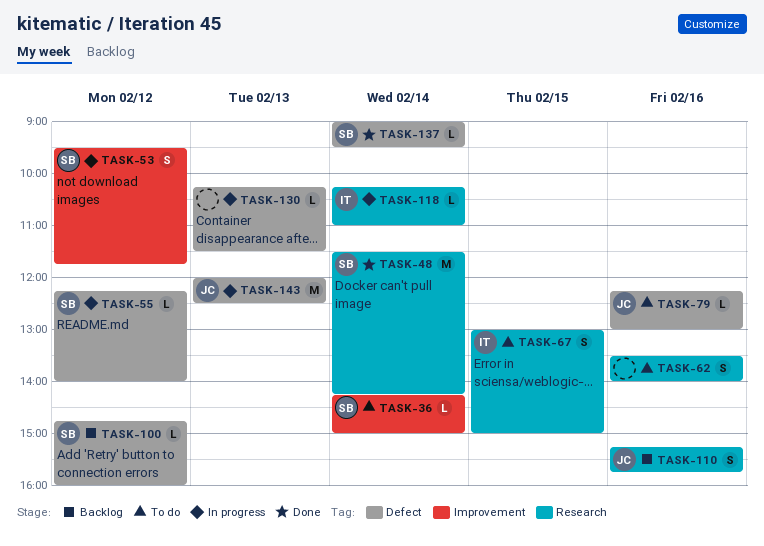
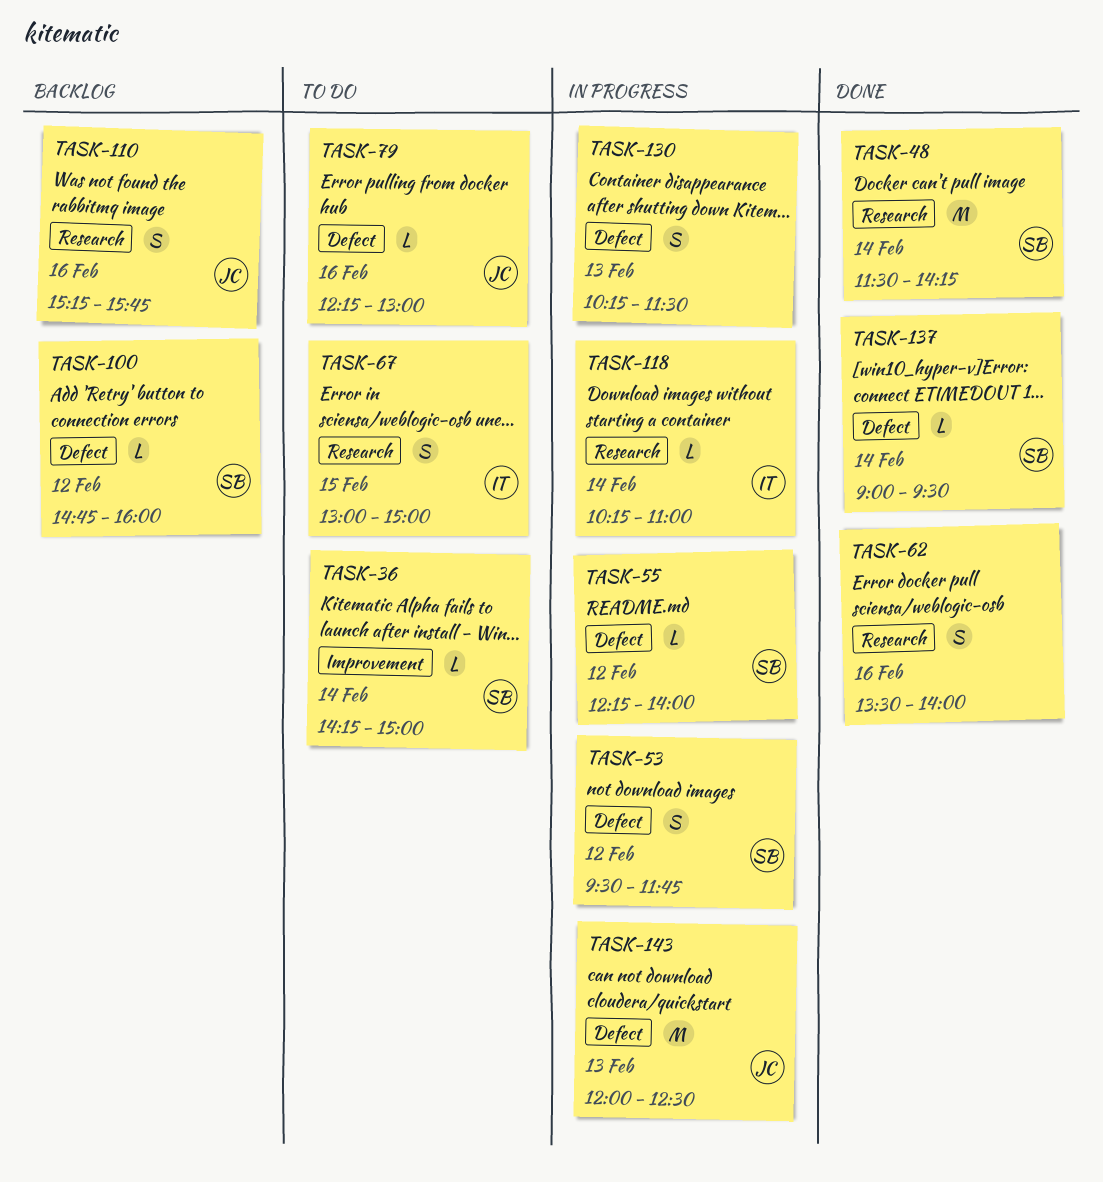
TASK-53, label: Improvement -> Defect
TASK-62, status: To do -> Done
TASK-130, estimate: L -> S

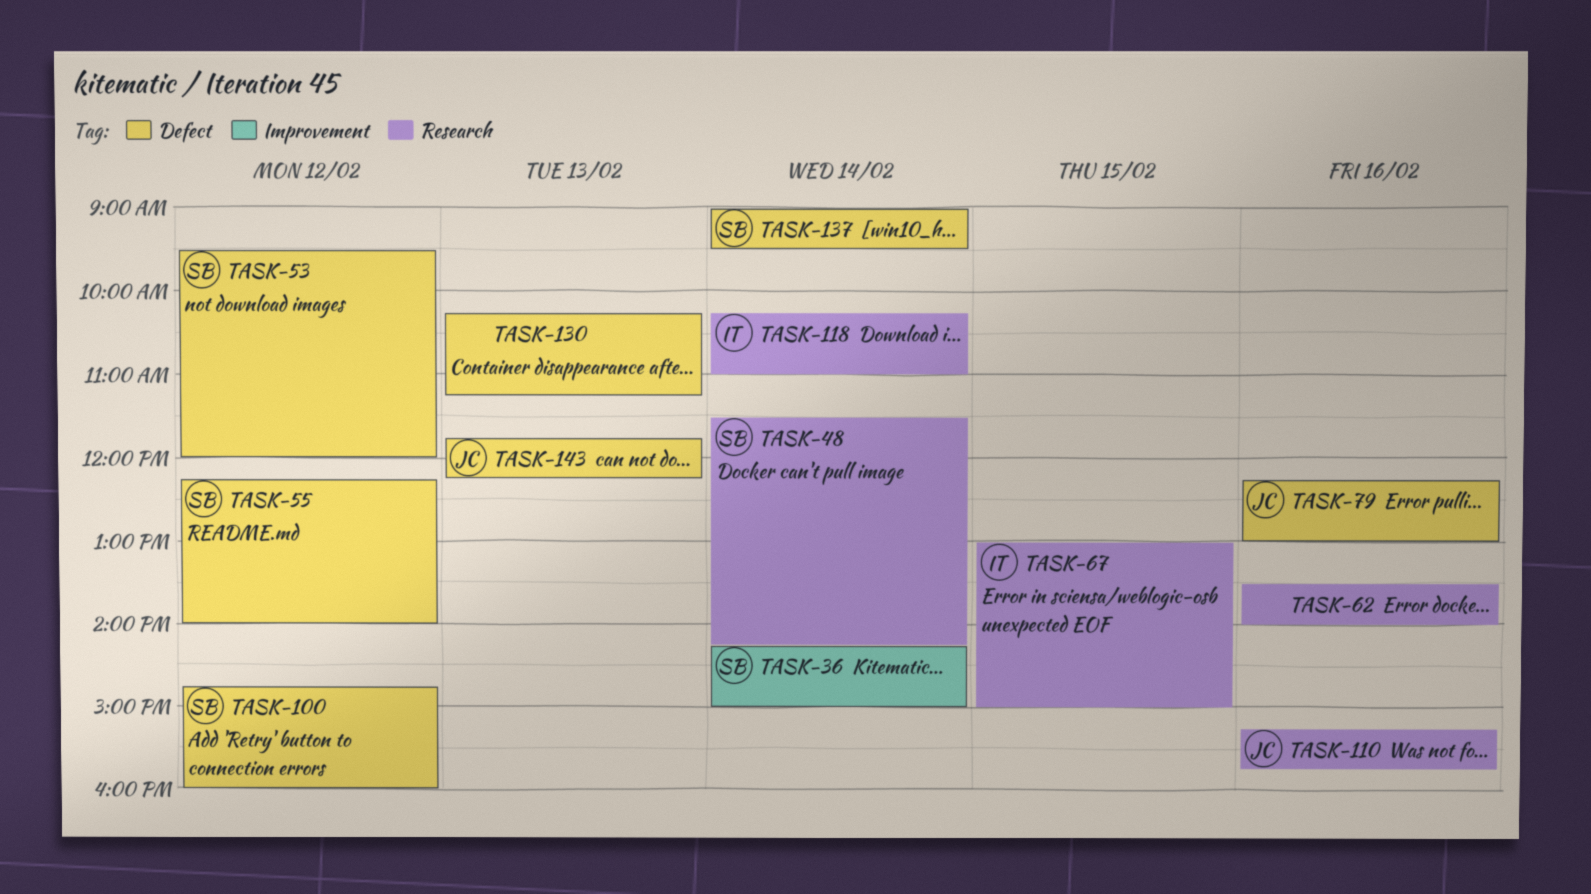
TASK-53, ends: 11:45 -> 12:00
TASK-130, ends: 11:30 -> 11:15
TASK-143, begins: 12:00 -> 11:45
TASK-143, ends: 12:30 -> 12:15

